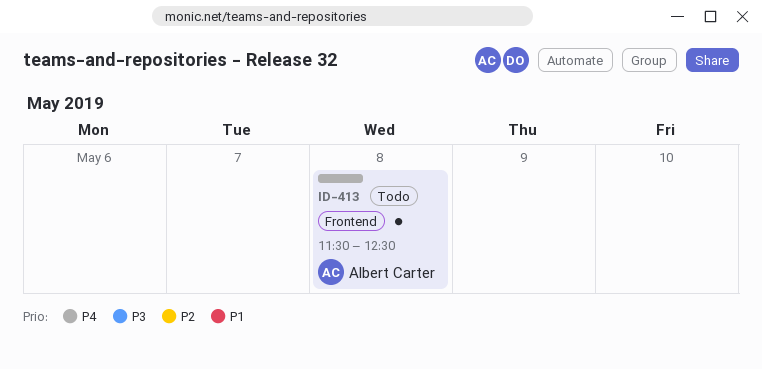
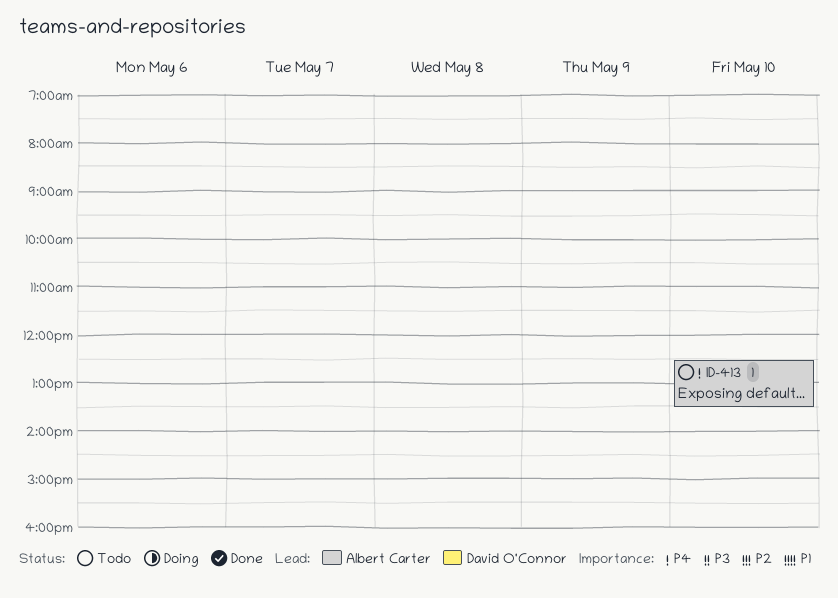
ID-413, day: May 8 -> May 10
ID-413, begins: 11:30 -> 12:30
ID-413, ends: 12:30 -> 13:30

